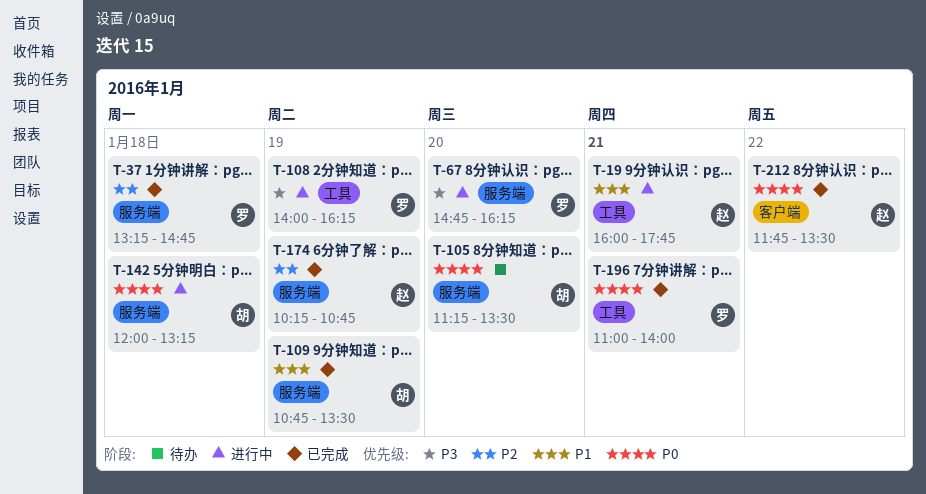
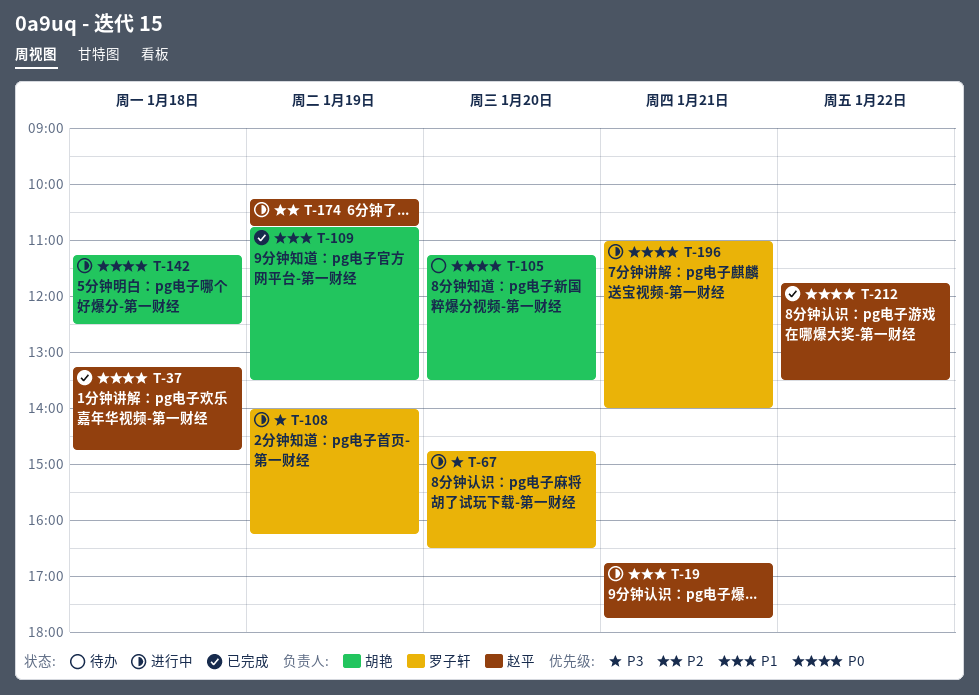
T-19, begins: 16:00 -> 16:45
T-37, owner: 罗子轩 -> 赵平
T-37, priority: P2 -> P0
T-67, ends: 16:15 -> 16:30
T-142, begins: 12:00 -> 11:15
T-142, ends: 13:15 -> 12:30
T-174, status: 已完成 -> 进行中
T-196, status: 已完成 -> 进行中

